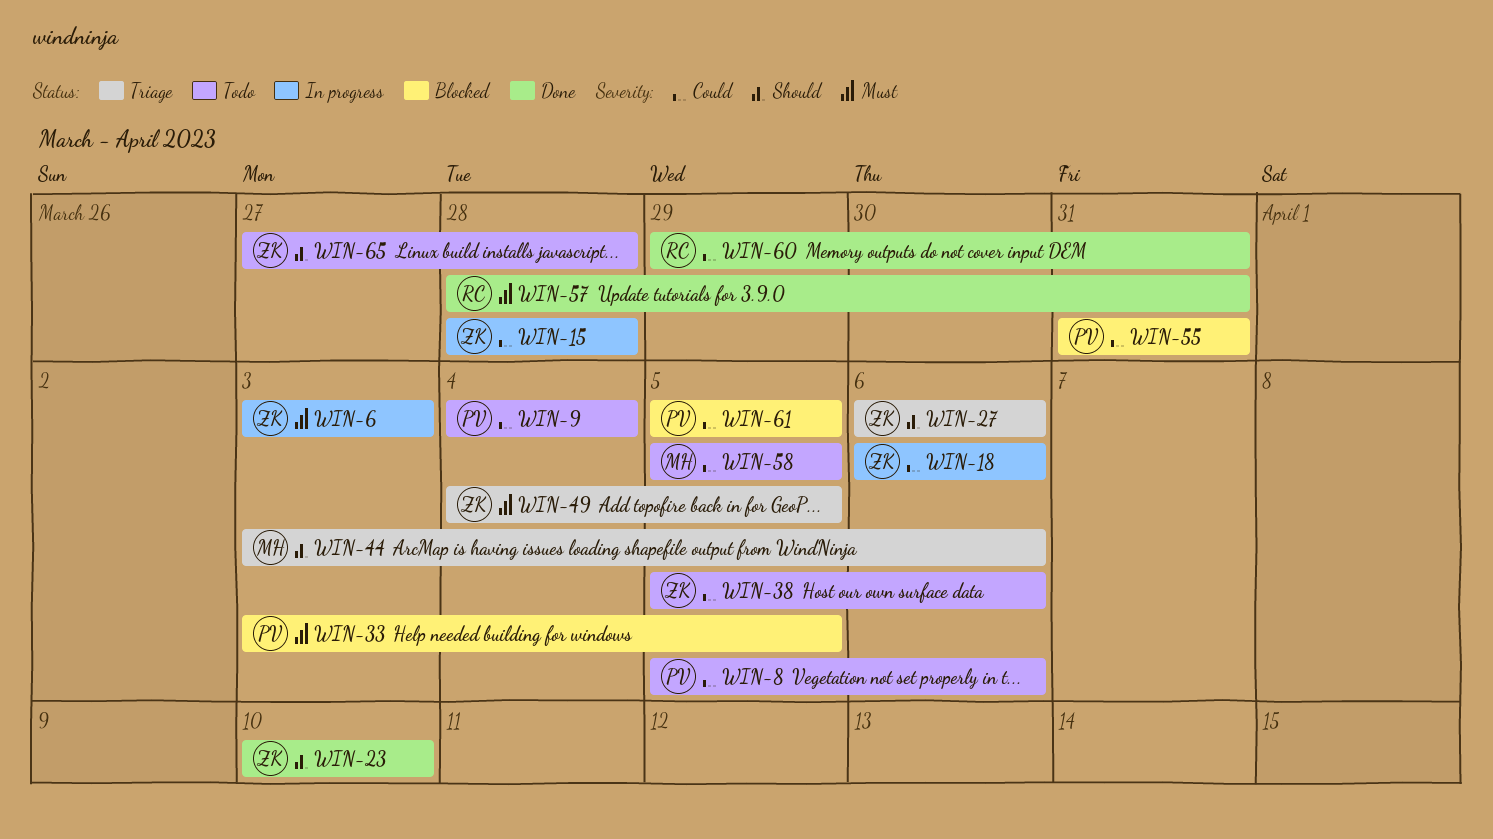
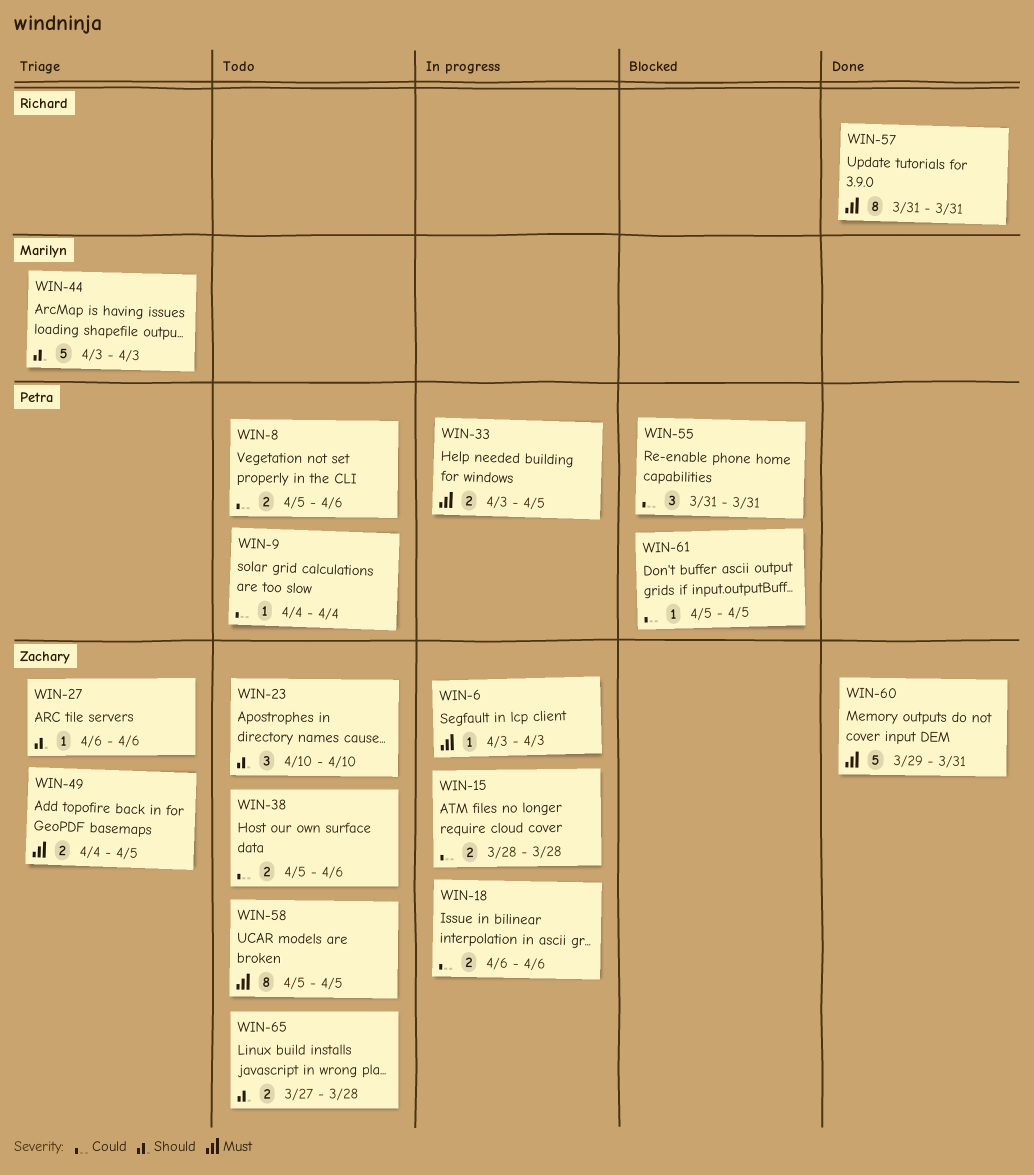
WIN-23, status: Done -> Todo
WIN-33, status: Blocked -> In progress
WIN-44, due: Apr 6 -> Apr 3
WIN-57, start: Mar 28 -> Mar 31
WIN-58, owner: Marilyn -> Zachary
WIN-58, priority: Could -> Must
WIN-60, owner: Richard -> Zachary
WIN-60, priority: Could -> Must

